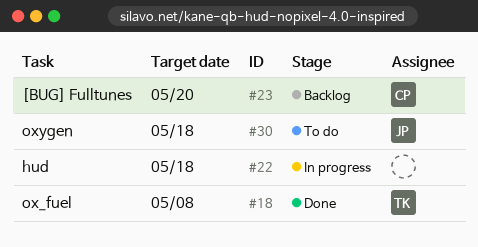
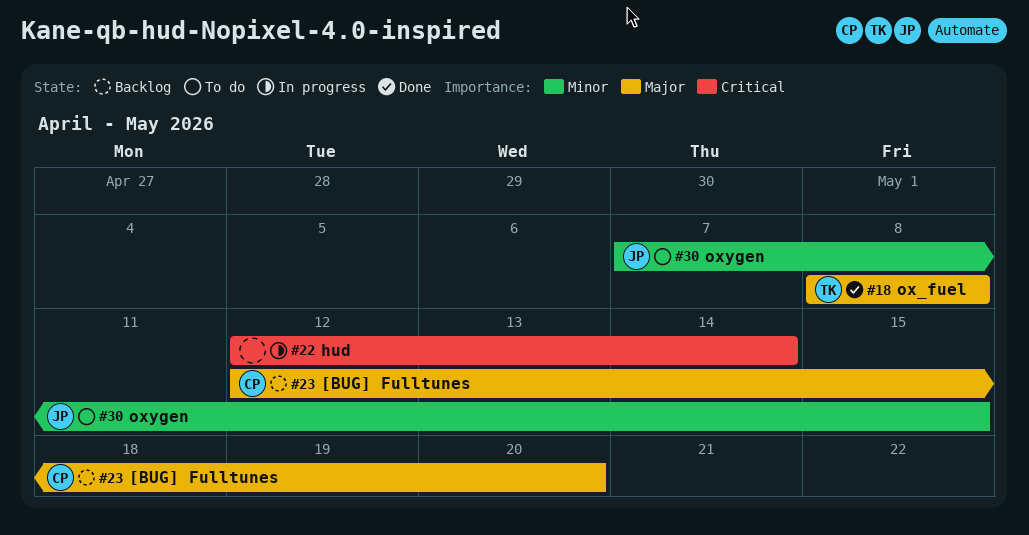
#22, due: May 18 -> May 14
#30, due: May 18 -> May 15

